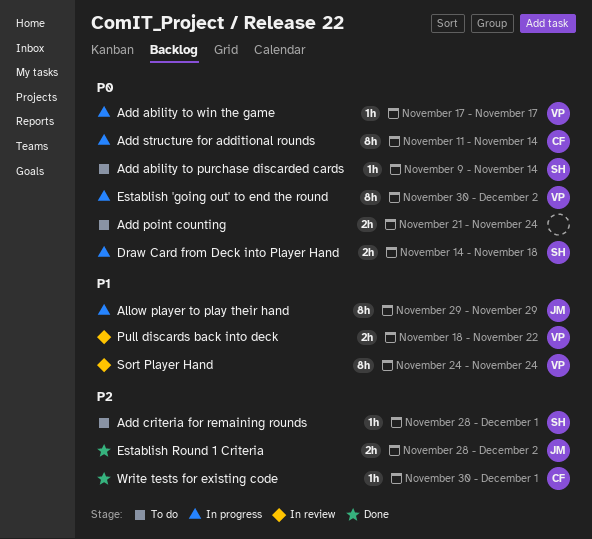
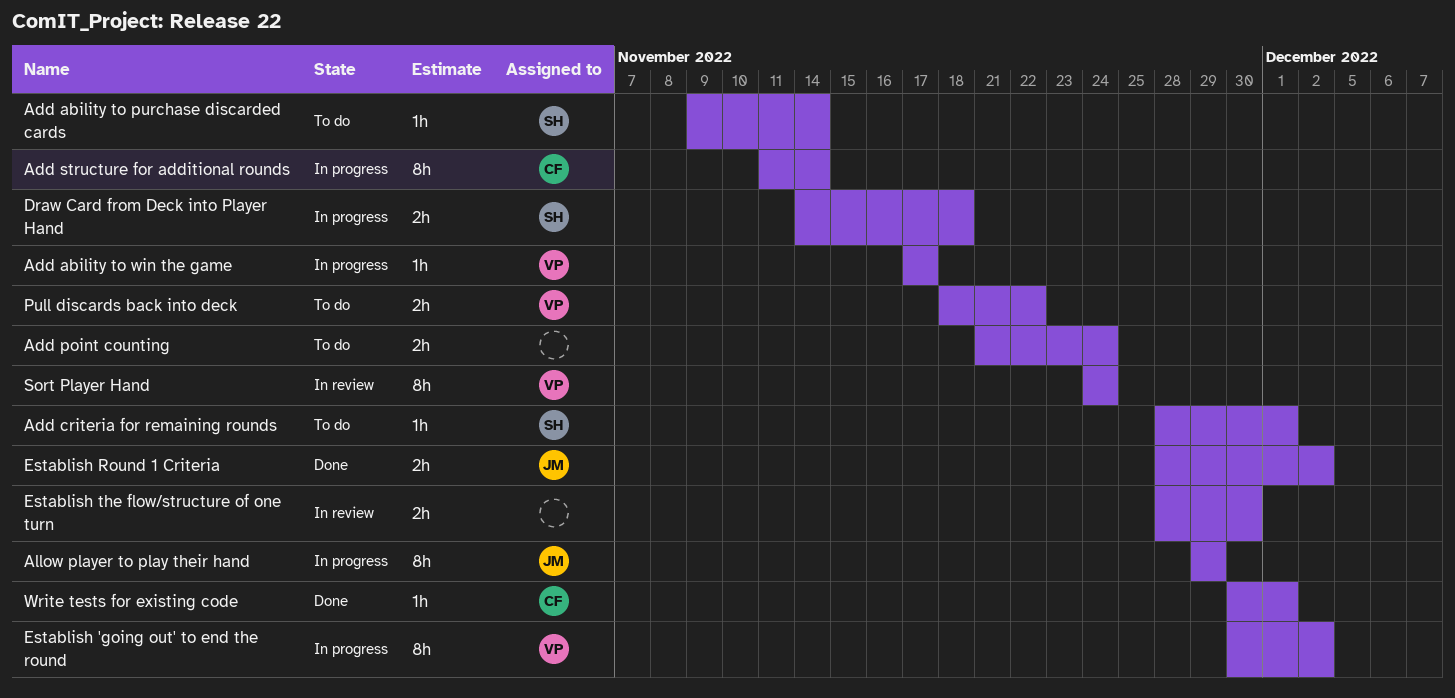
Establish the flow/structure of one turn: none -> present
Pull discards back into deck, status: In review -> To do

